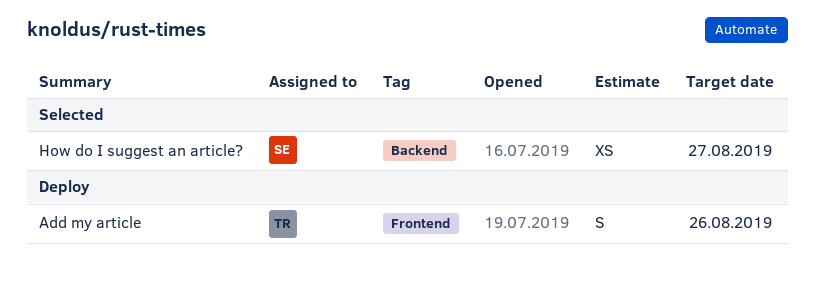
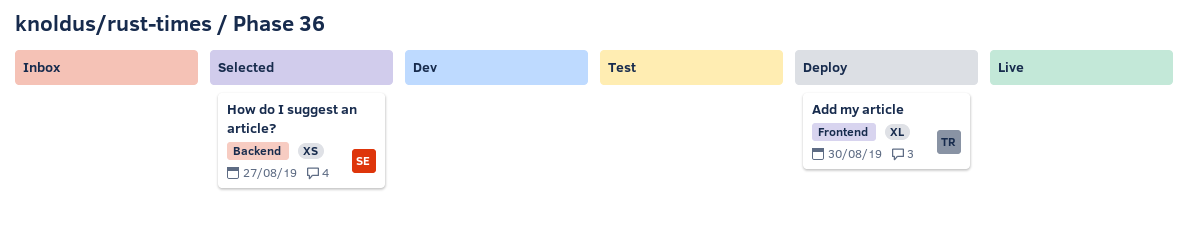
Add my article, estimate: S -> XL
Add my article, due: Aug 26 -> Aug 30

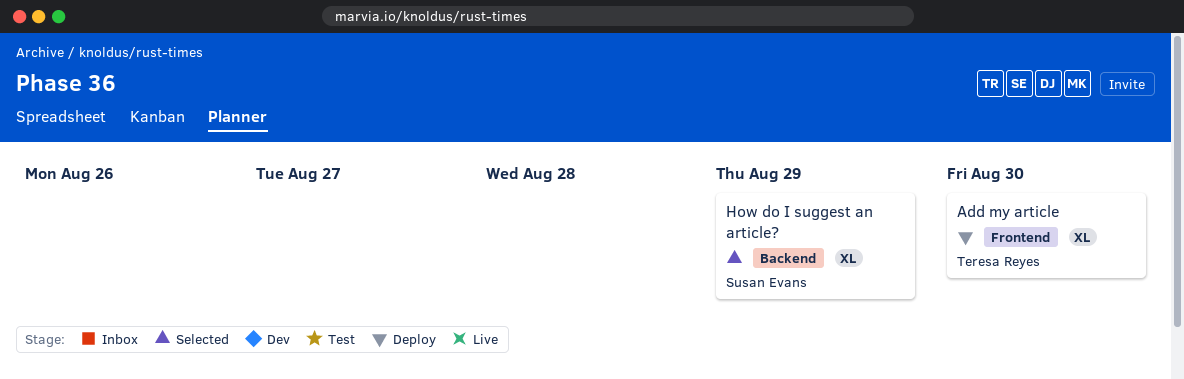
How do I suggest an article?, estimate: XS -> XL
How do I suggest an article?, due: Aug 27 -> Aug 29

